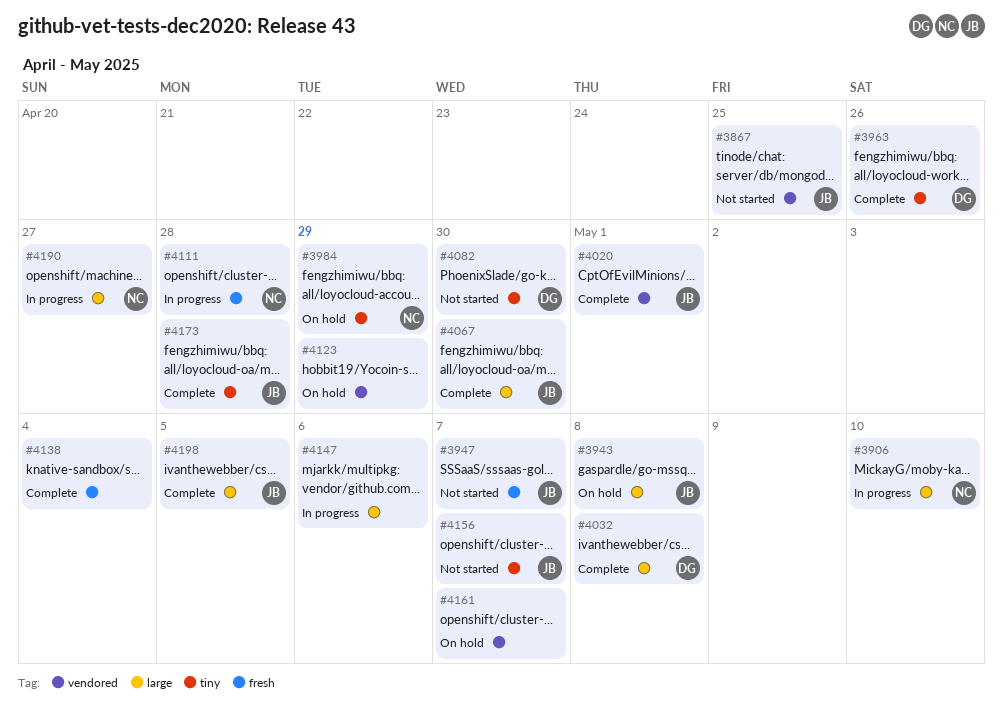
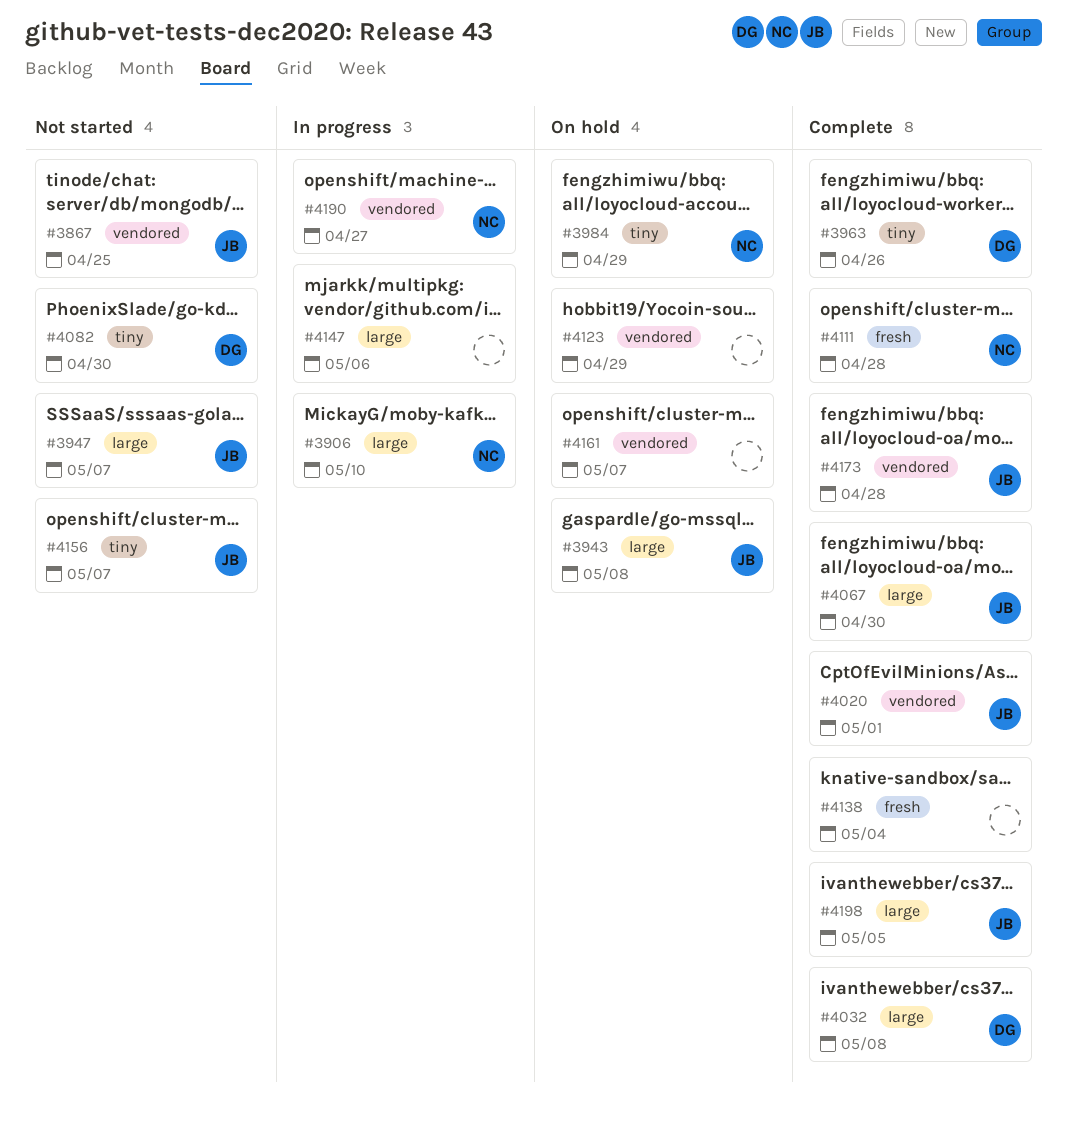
#3947, label: fresh -> large
#4111, status: In progress -> Complete
#4173, label: tiny -> vendored
#4190, label: large -> vendored

